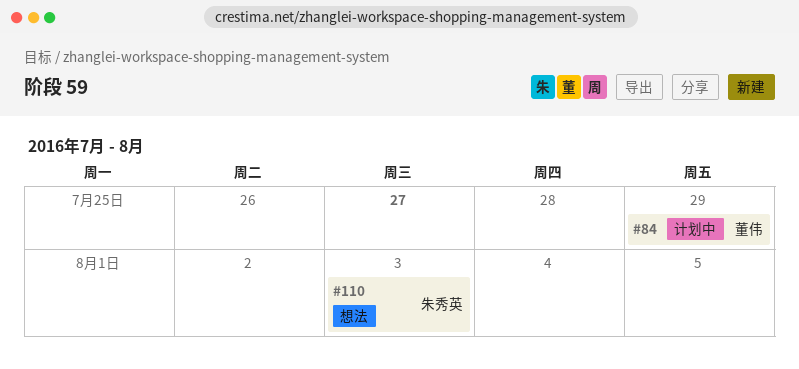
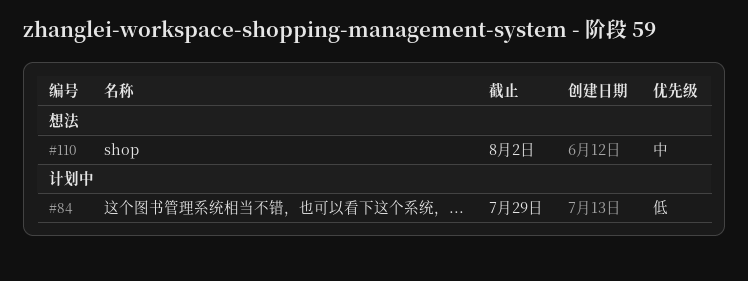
#110, due: Aug 3 -> Aug 2

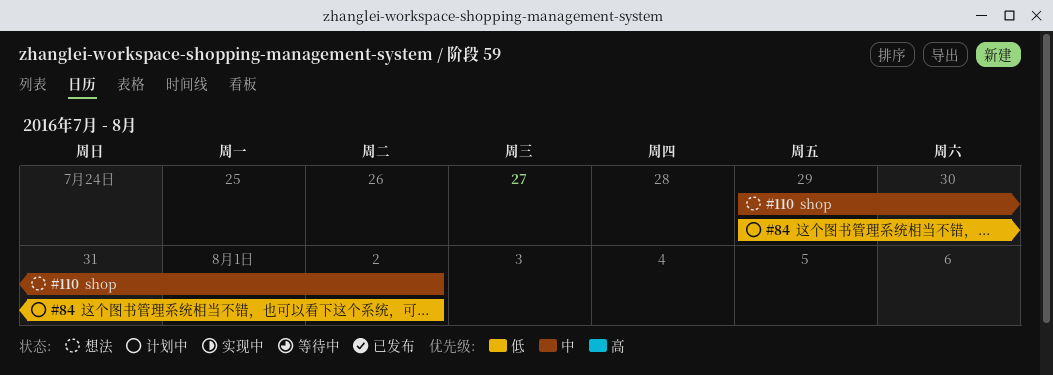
#84, due: Jul 29 -> Aug 2

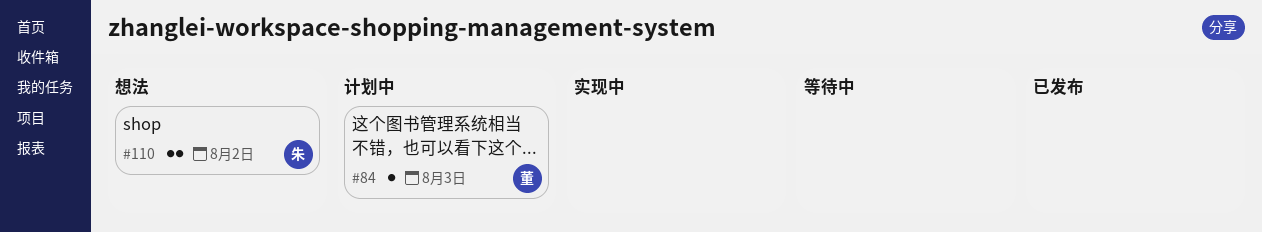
#84, due: Aug 2 -> Aug 3

